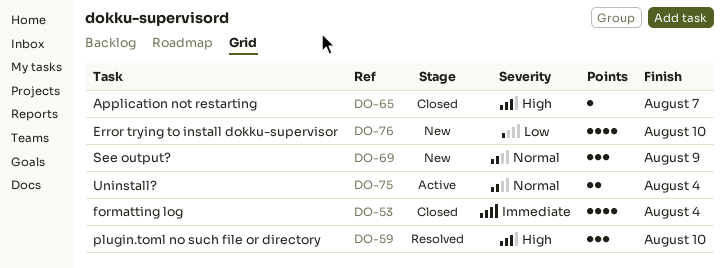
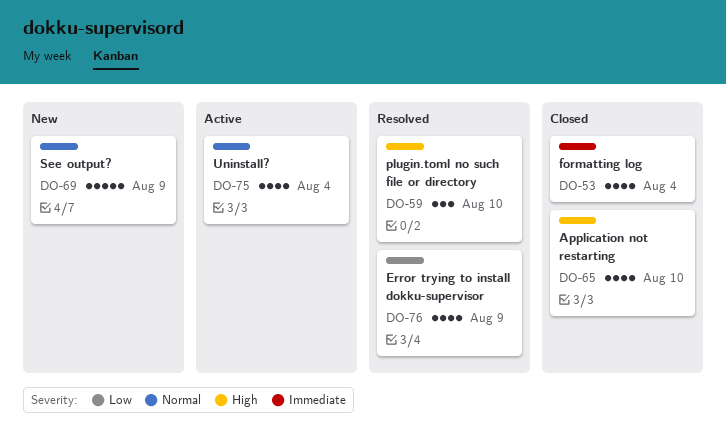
DO-65, estimate: 1 -> 4
DO-65, due: Aug 7 -> Aug 10
DO-69, estimate: 3 -> 5
DO-75, estimate: 2 -> 4
DO-76, status: New -> Resolved
DO-76, due: Aug 10 -> Aug 9

